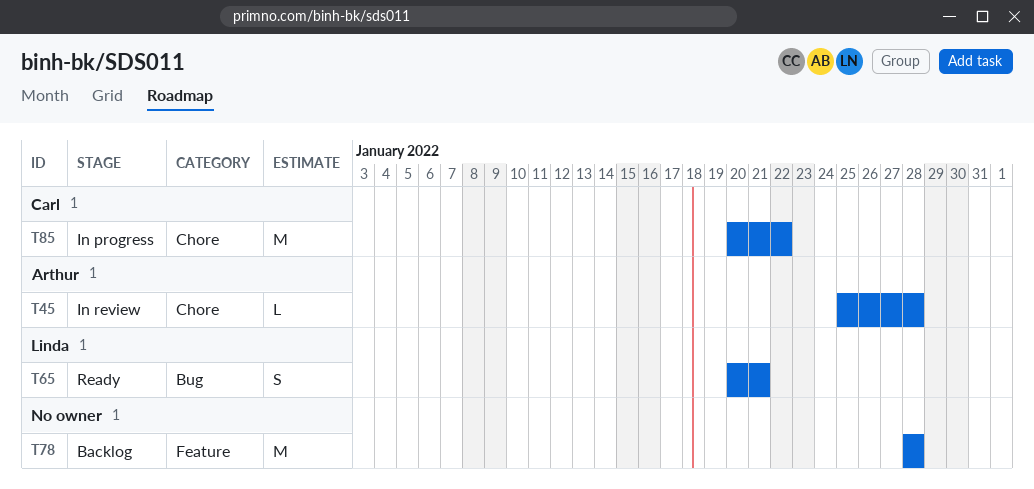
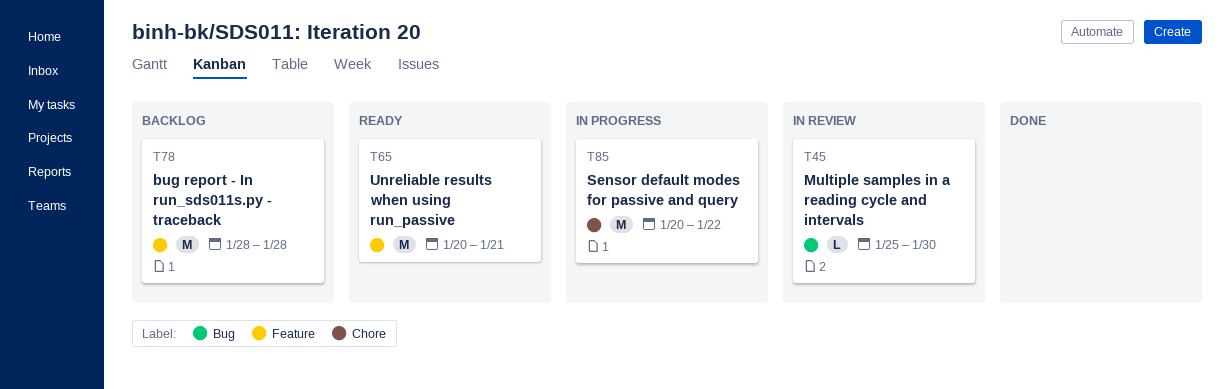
T45, label: Chore -> Bug
T45, due: Jan 28 -> Jan 30
T65, label: Bug -> Feature
T65, estimate: S -> M

